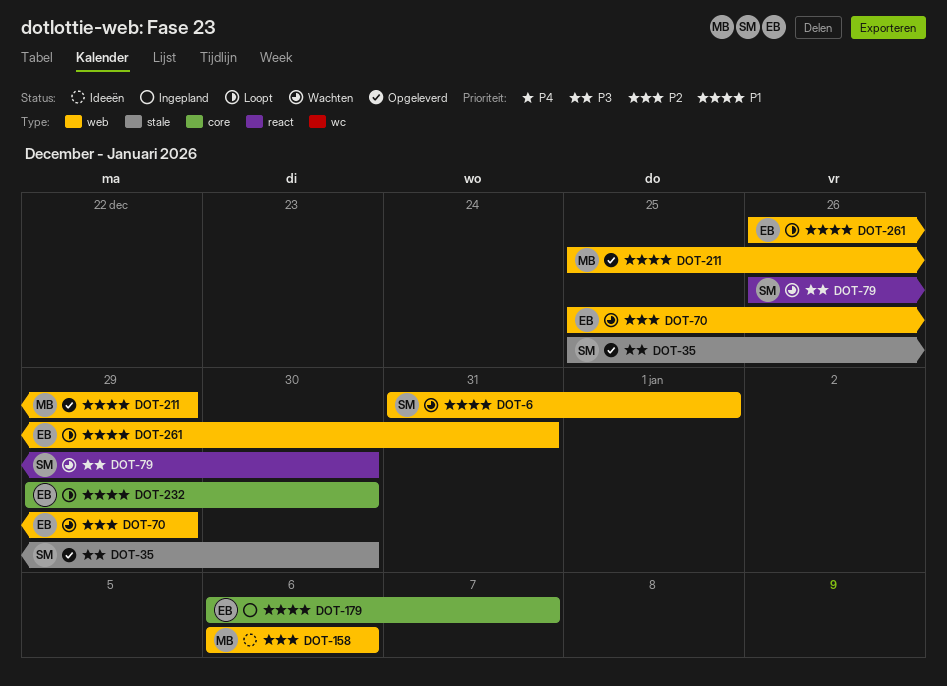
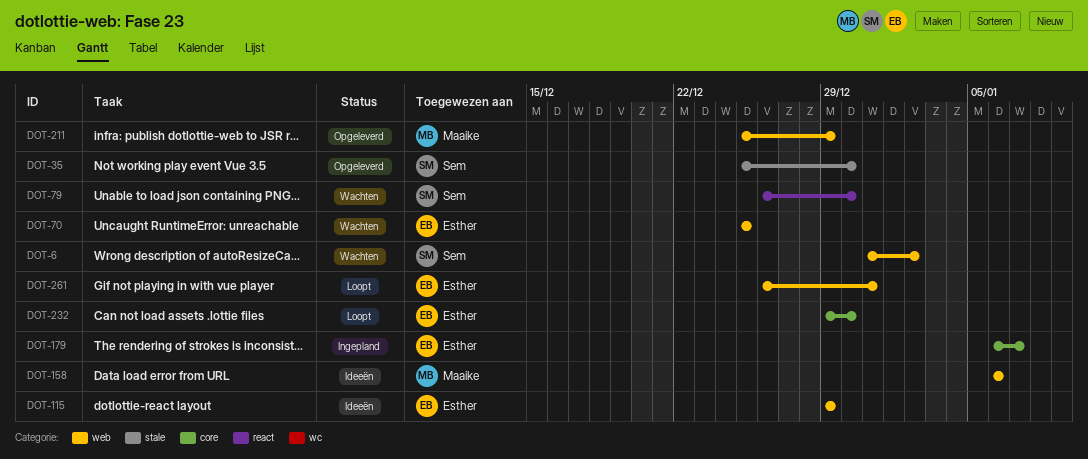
DOT-6, due: Jan 1 -> Jan 2
DOT-70, due: Dec 29 -> Dec 25
DOT-115: none -> present

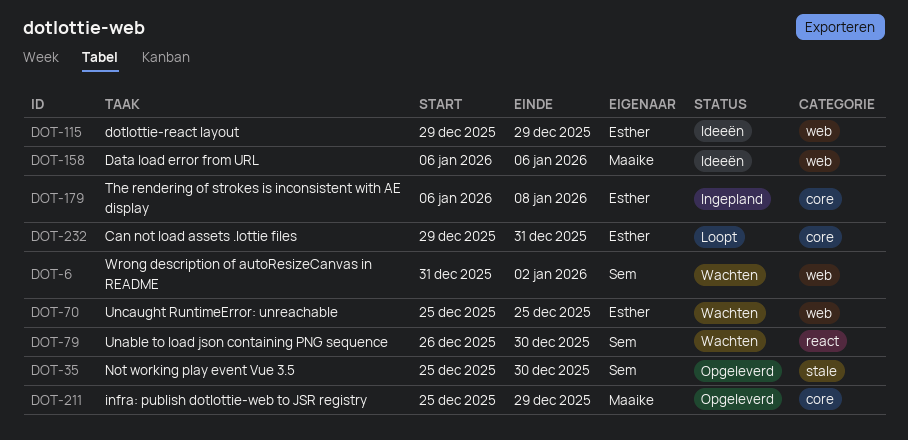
DOT-179, due: Jan 7 -> Jan 8
DOT-211, label: web -> core
DOT-232, due: Dec 30 -> Dec 31
DOT-261: present -> none

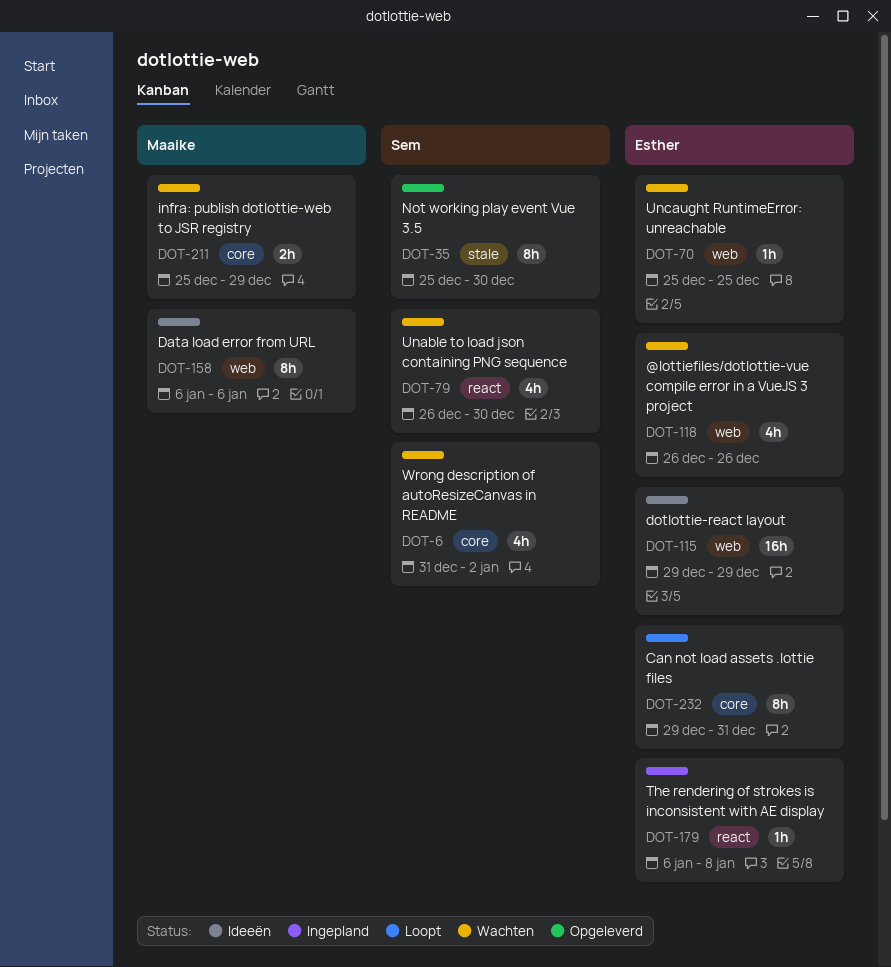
DOT-6, label: web -> core
DOT-118: none -> present
DOT-179, label: core -> react
DOT-211, status: Opgeleverd -> Wachten

